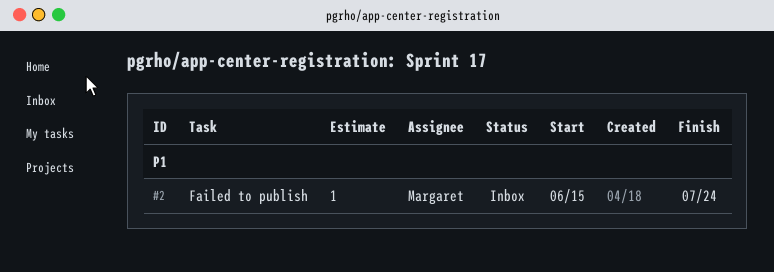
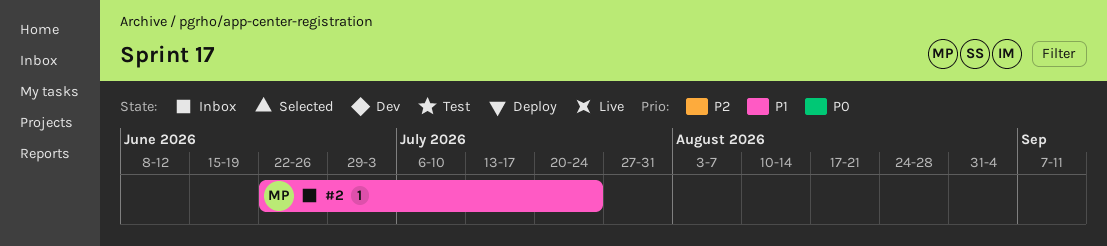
#2, start: Jun 15 -> Jun 22

